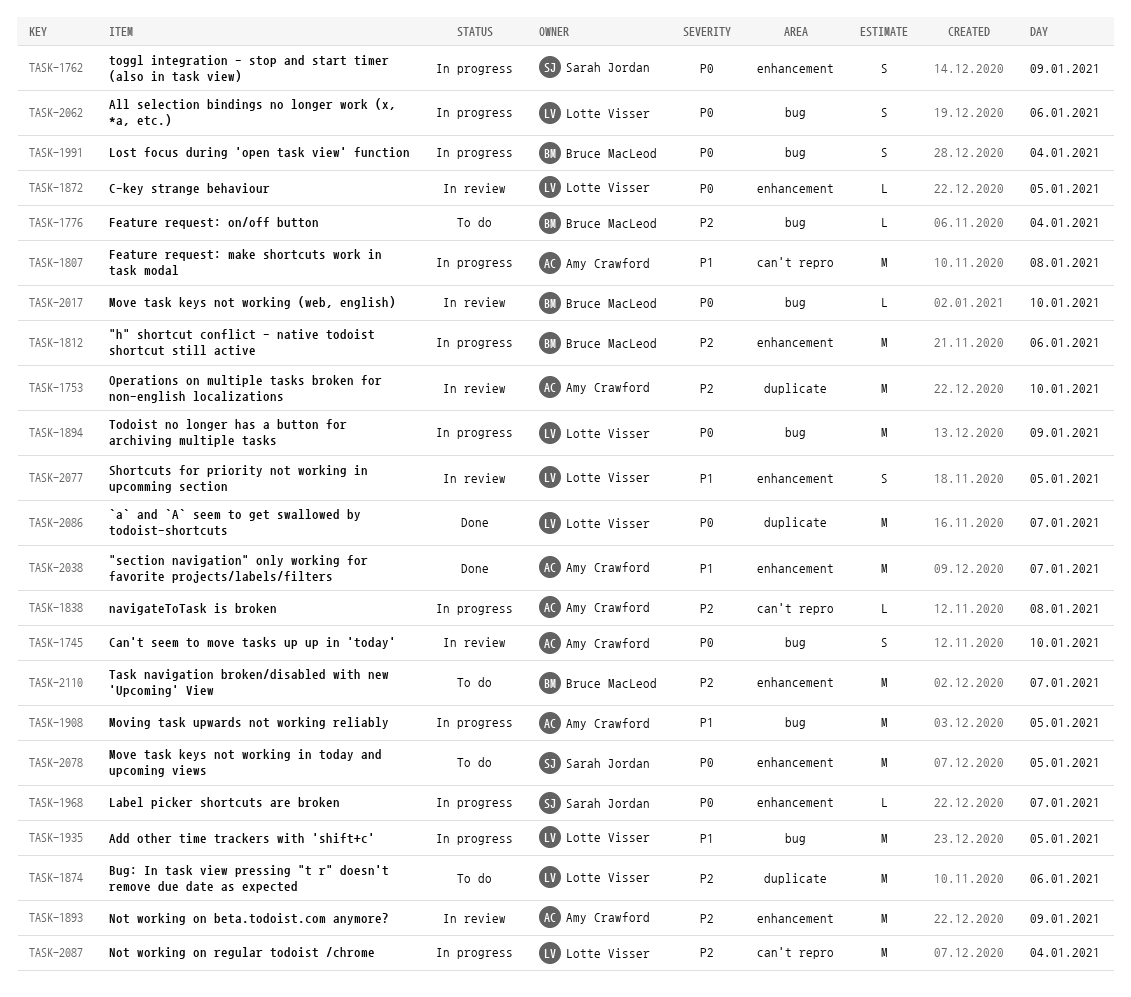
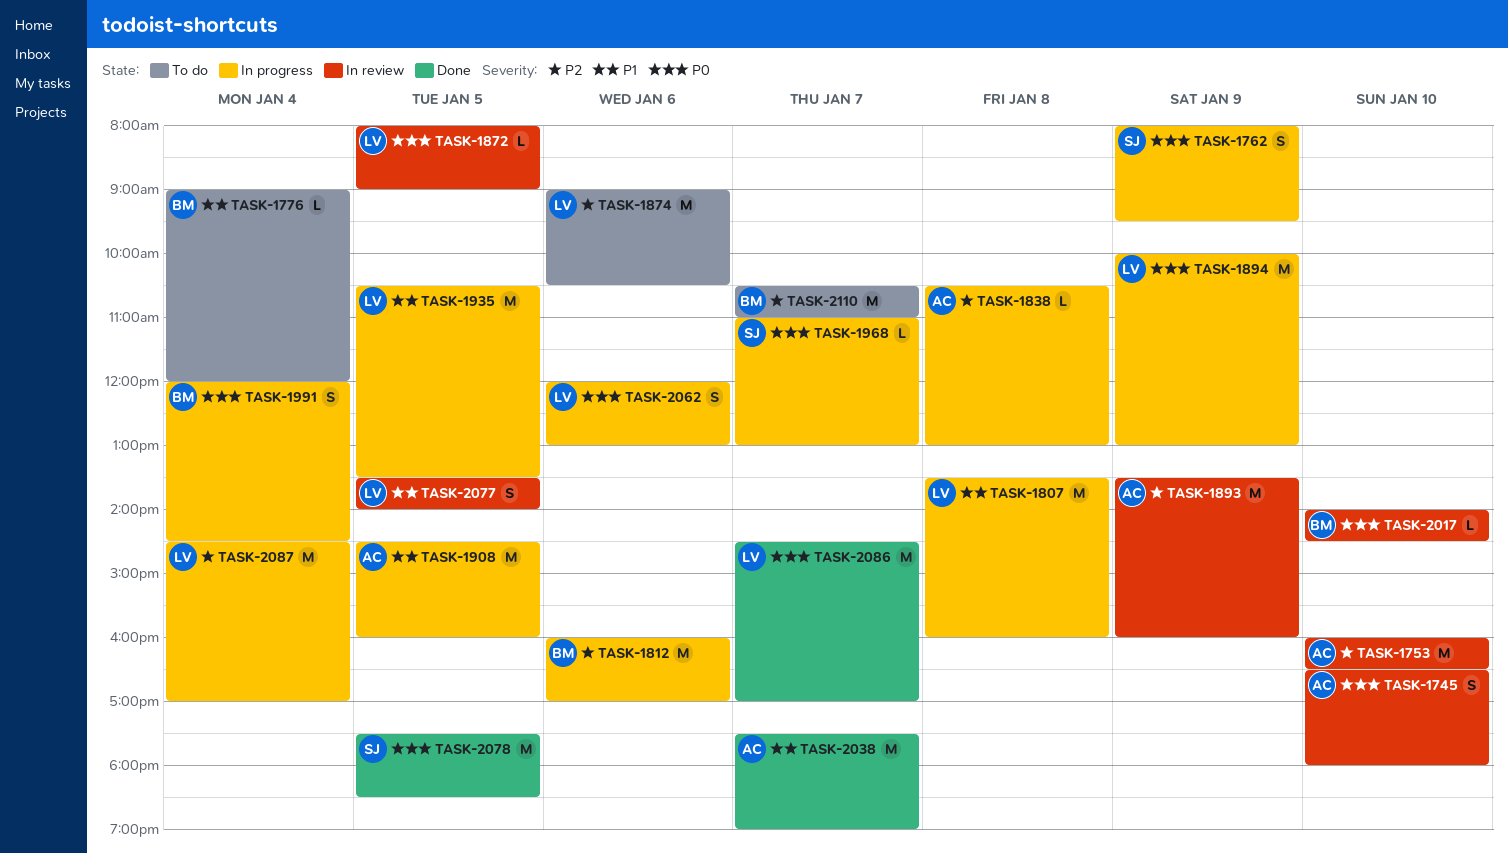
TASK-1776, priority: P2 -> P1
TASK-1807, owner: Amy Crawford -> Lotte Visser
TASK-2078, status: To do -> Done

